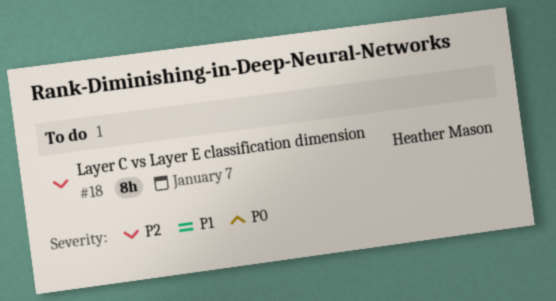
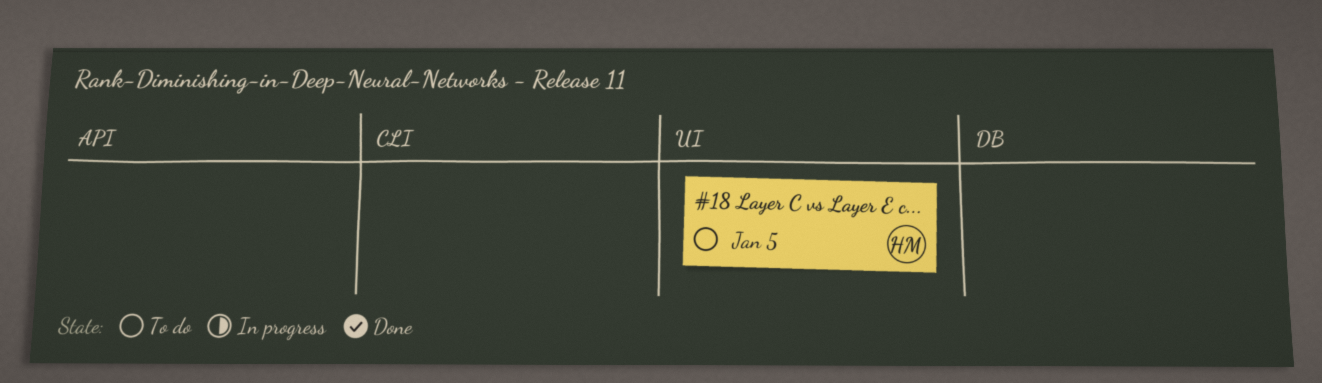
#18, due: Jan 7 -> Jan 5

